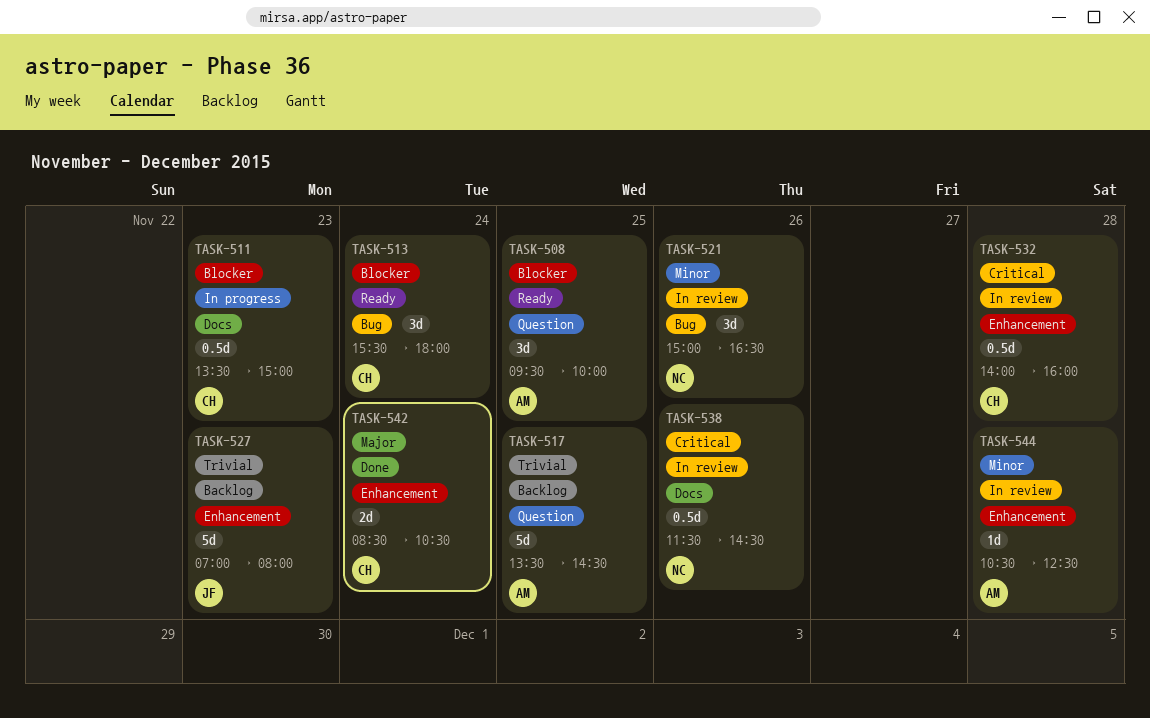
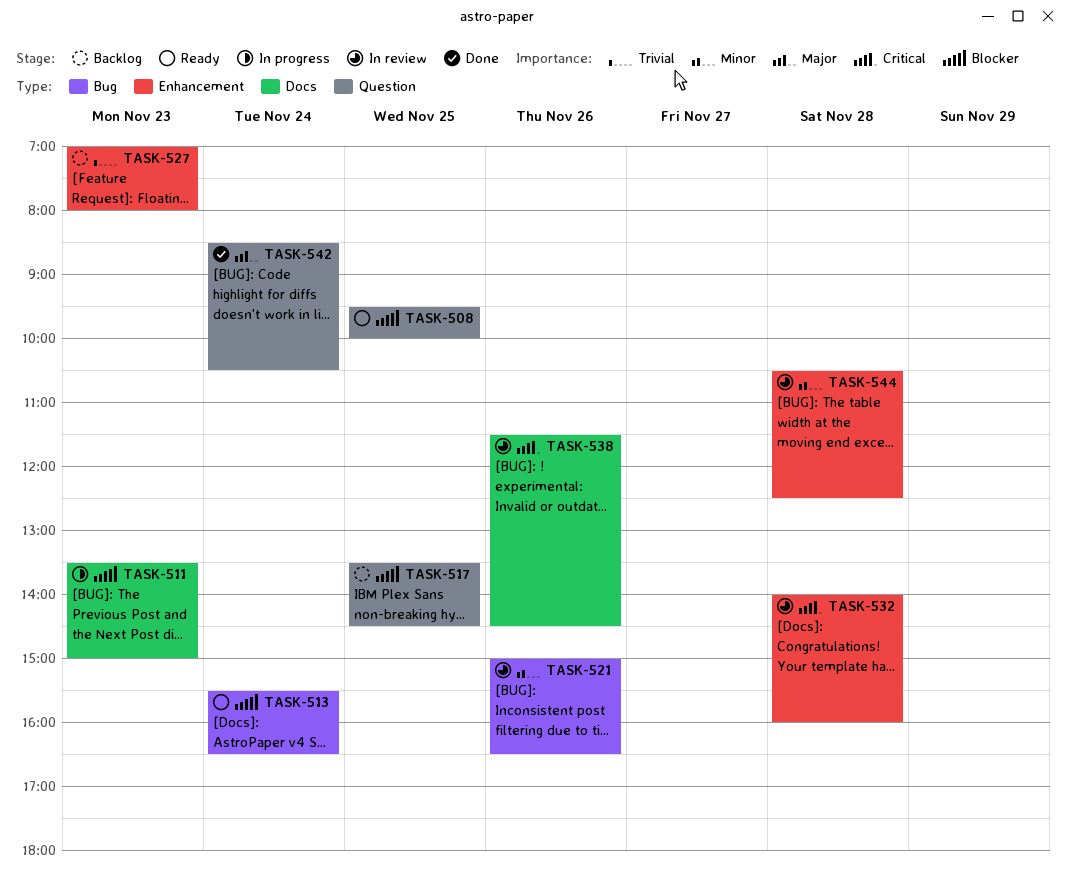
TASK-513, ends: 18:00 -> 16:30
TASK-517, priority: Trivial -> Blocker
TASK-542, label: Enhancement -> Question

